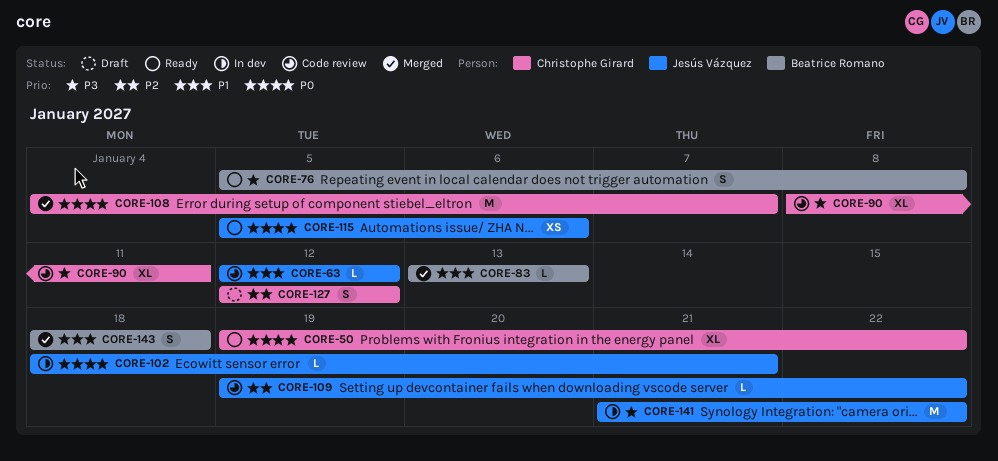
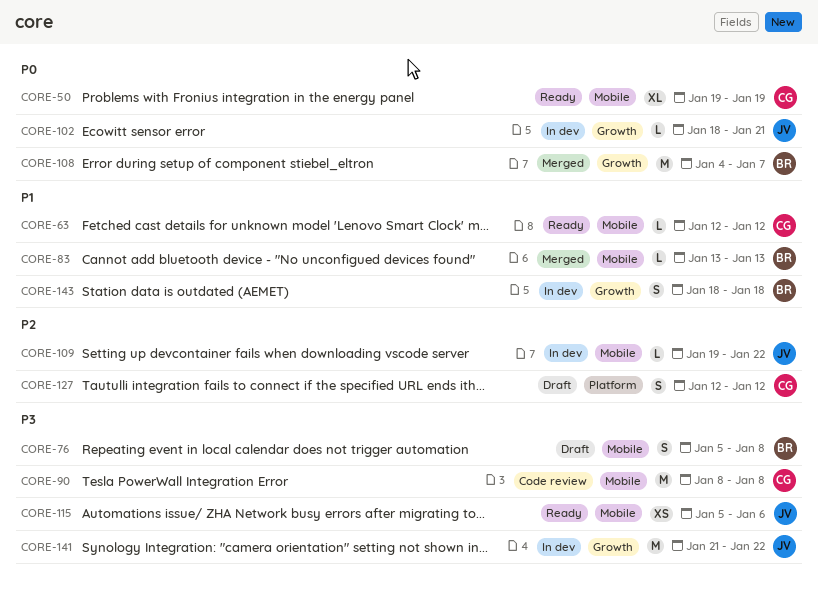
CORE-50, due: Jan 22 -> Jan 19
CORE-63, status: Code review -> Ready
CORE-63, owner: Jesús Vázquez -> Christophe Girard
CORE-76, status: Ready -> Draft
CORE-90, estimate: XL -> M
CORE-90, due: Jan 11 -> Jan 8
CORE-108, owner: Christophe Girard -> Beatrice Romano
CORE-109, status: Code review -> In dev
CORE-115, priority: P0 -> P3
CORE-143, status: Merged -> In dev

